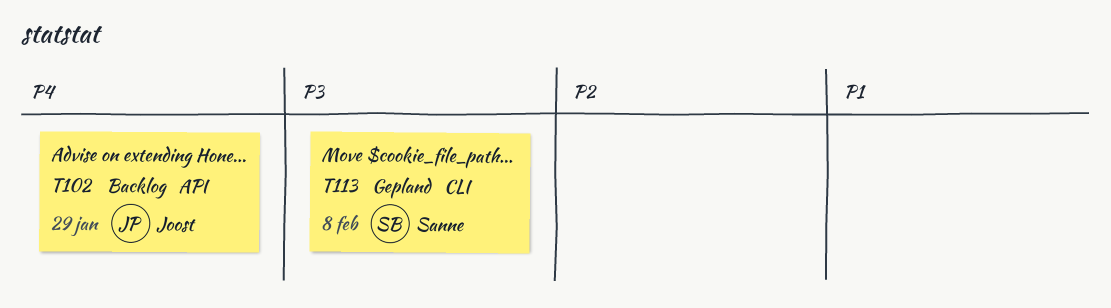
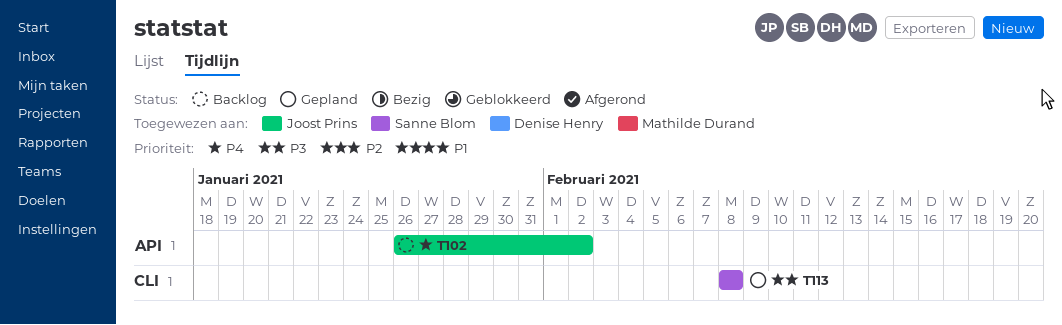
T102, due: Jan 29 -> Feb 2

